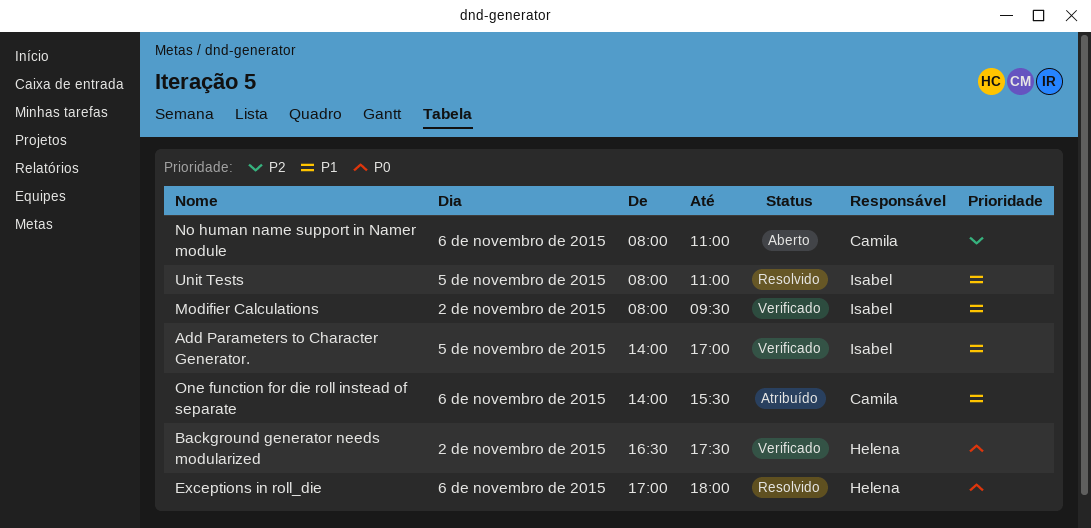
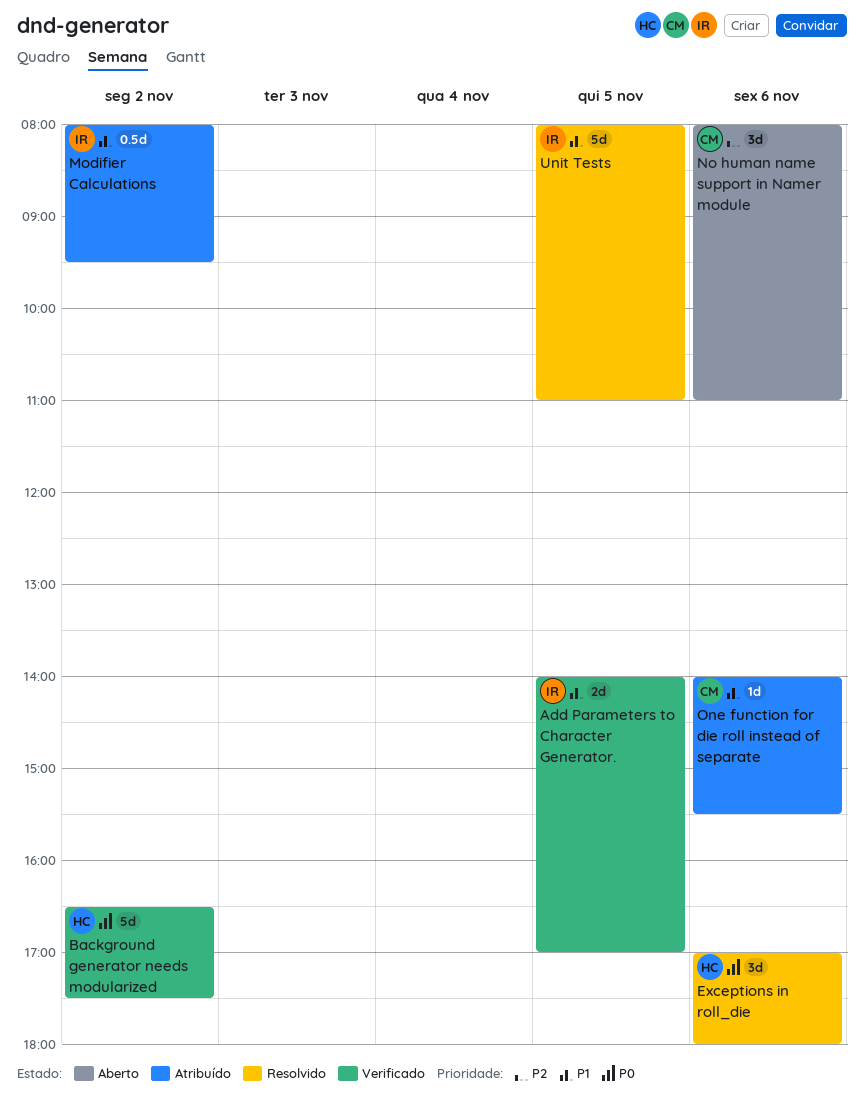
Modifier Calculations, status: Verificado -> Atribuído

